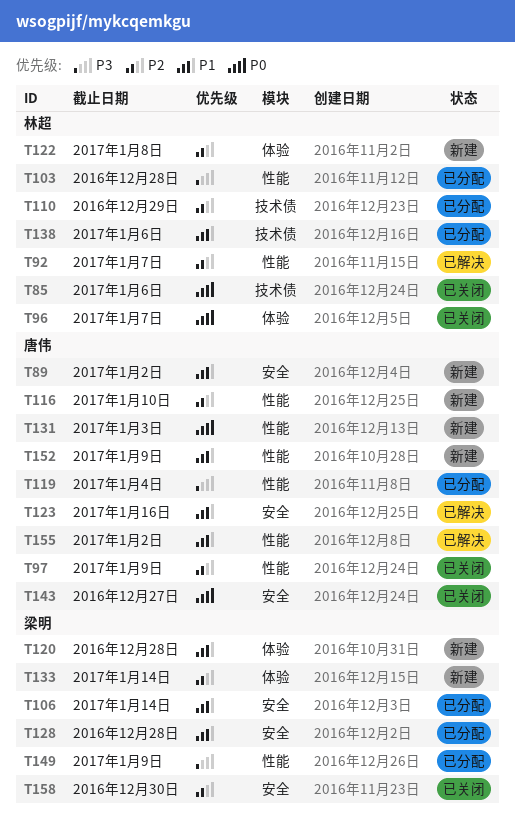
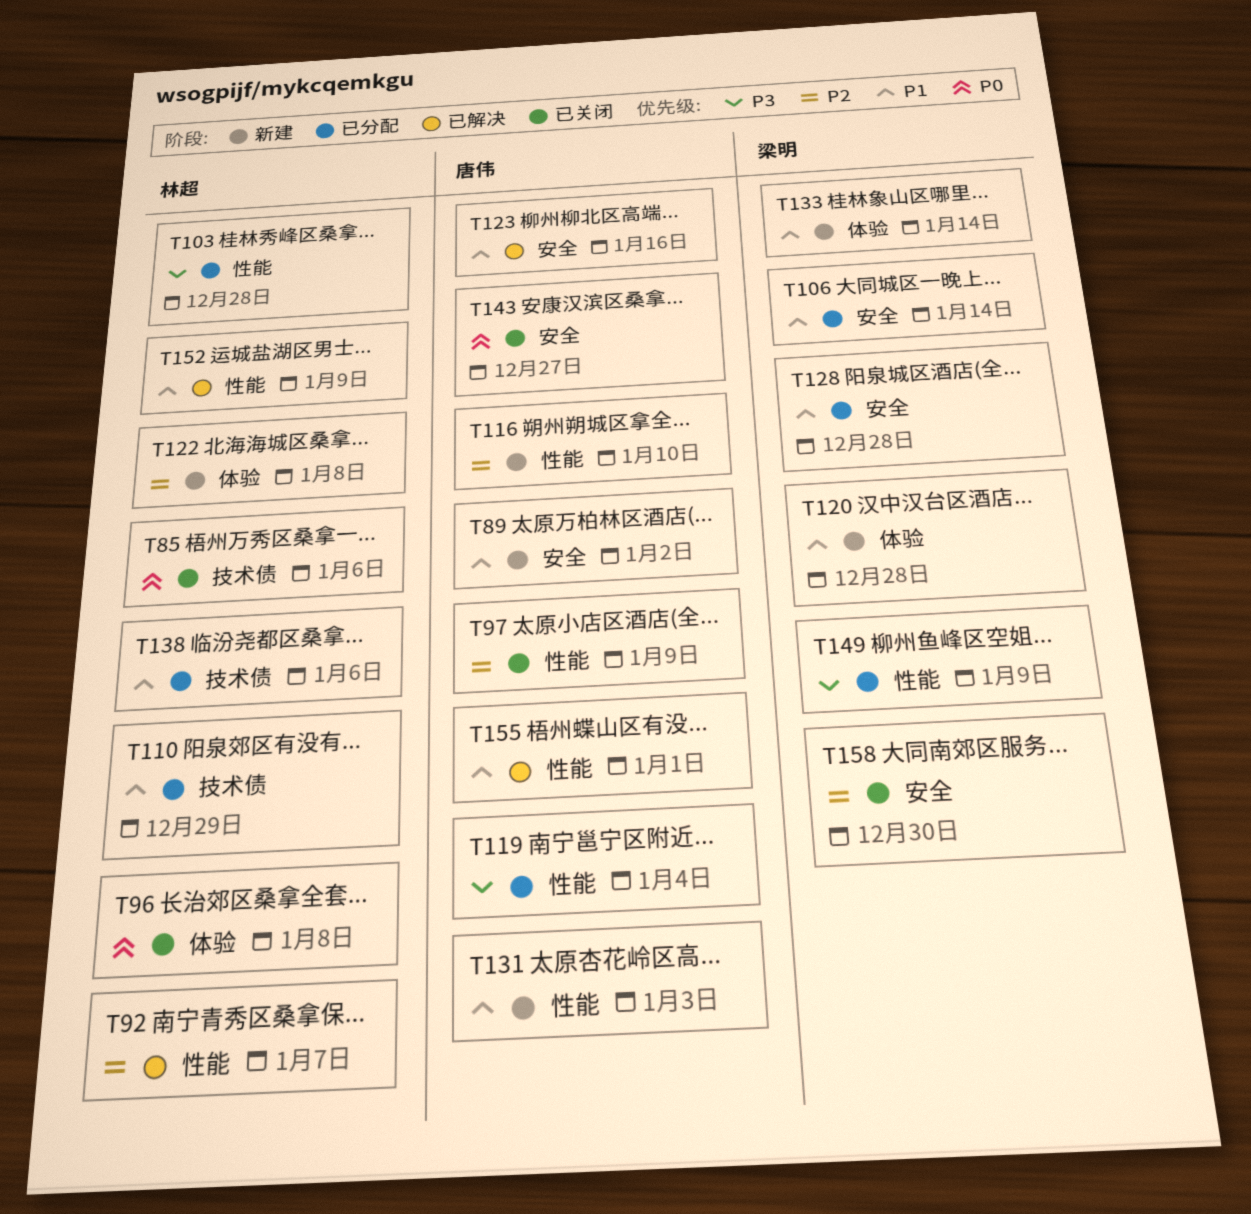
T96, due: Jan 7 -> Jan 8
T110, priority: P2 -> P1
T131, priority: P0 -> P1
T133, priority: P2 -> P1
T152, status: 新建 -> 已解决
T152, owner: 唐伟 -> 林超
T155, due: Jan 2 -> Jan 1

